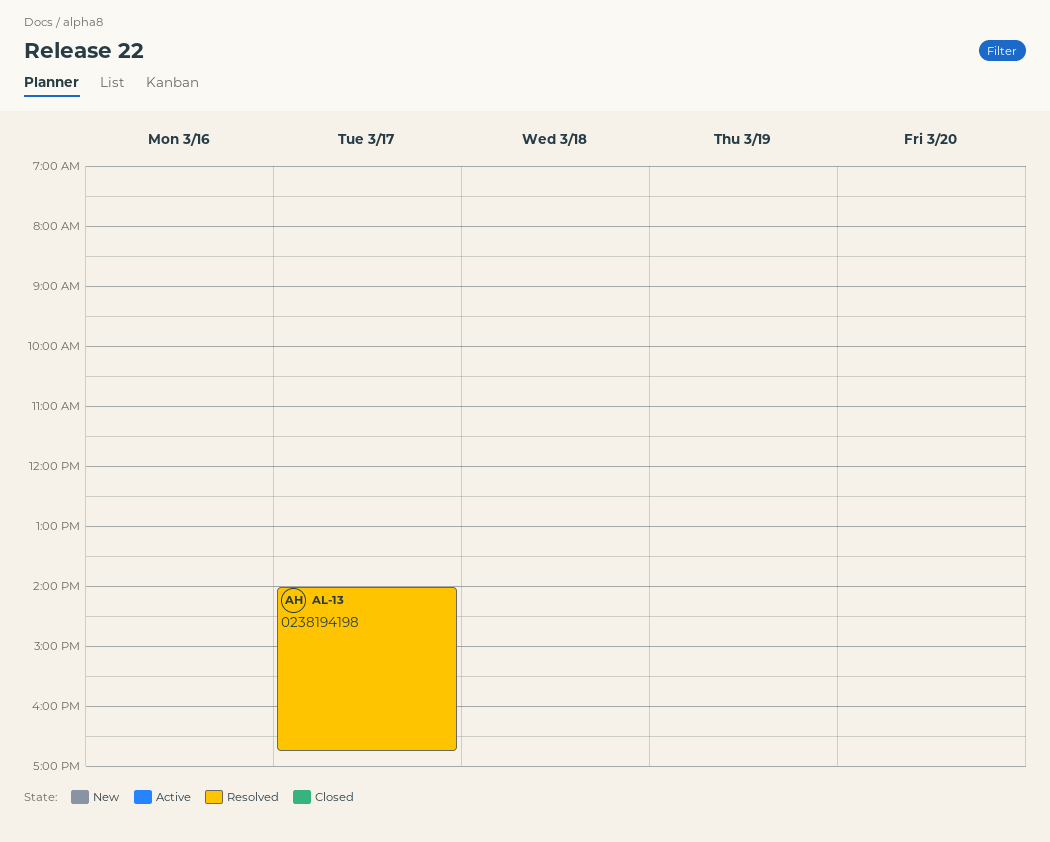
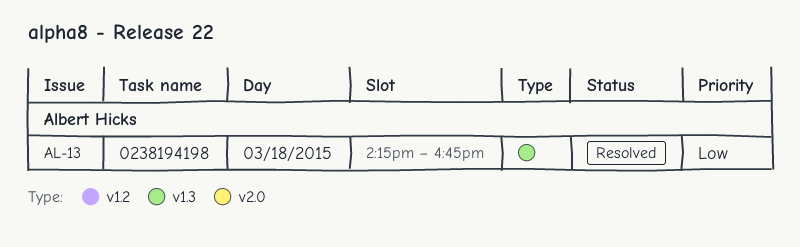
AL-13, day: Mar 17 -> Mar 18
AL-13, begins: 14:00 -> 14:15

